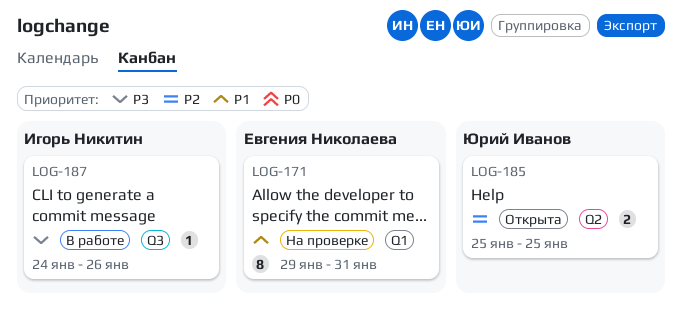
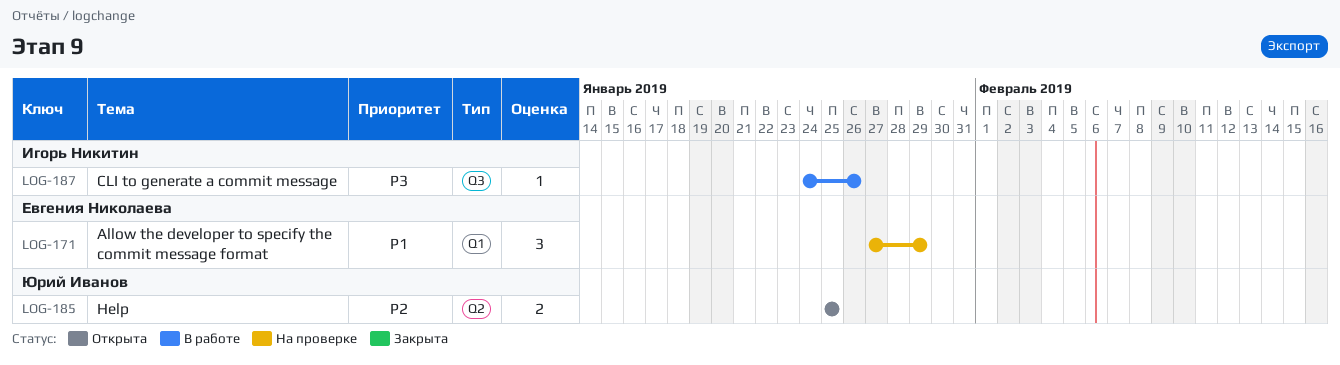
LOG-171, estimate: 8 -> 3
LOG-171, start: Jan 29 -> Jan 27
LOG-171, due: Jan 31 -> Jan 29

